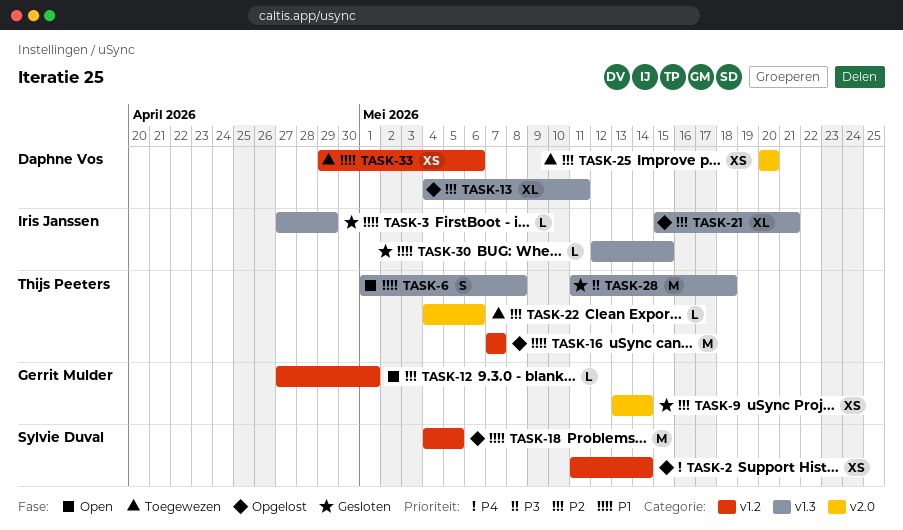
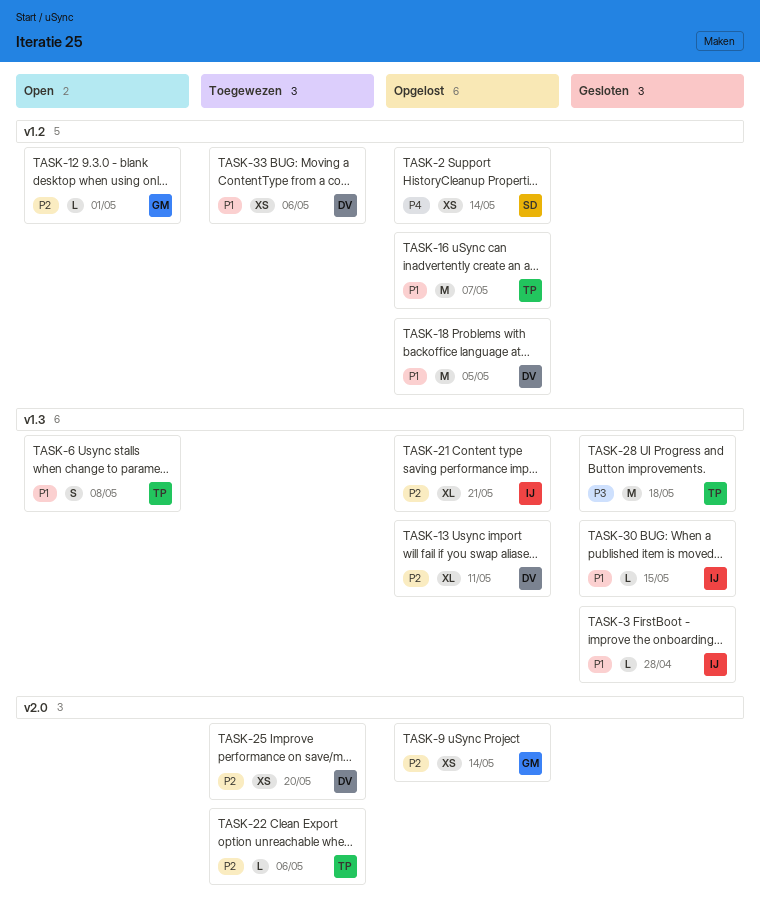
TASK-3, due: Apr 29 -> Apr 28
TASK-9, status: Gesloten -> Opgelost
TASK-18, owner: Sylvie Duval -> Daphne Vos

